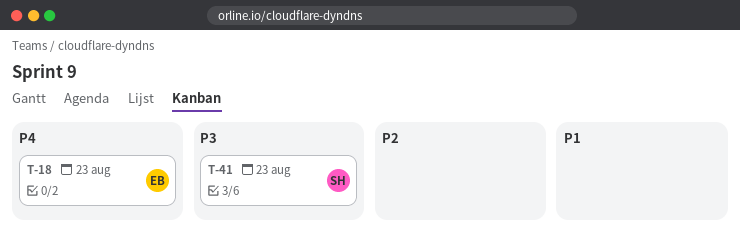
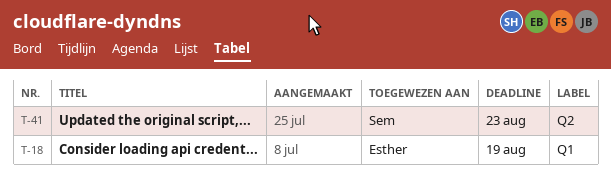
T-18, due: Aug 23 -> Aug 19

